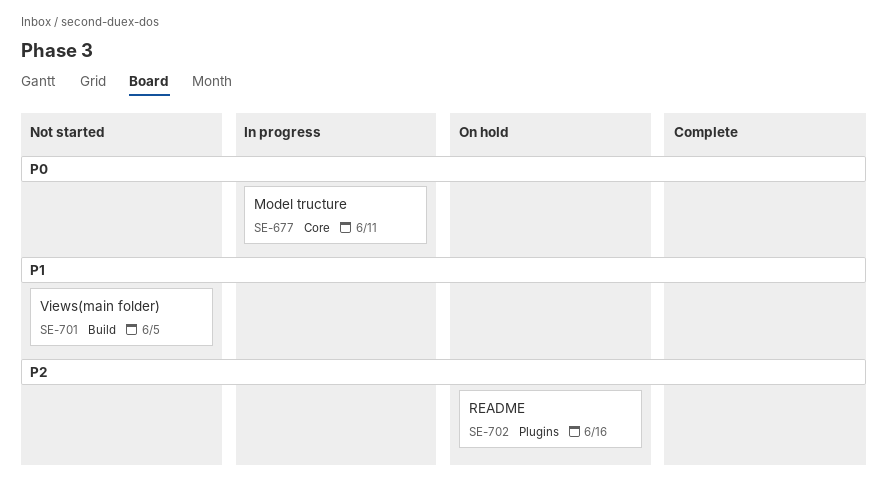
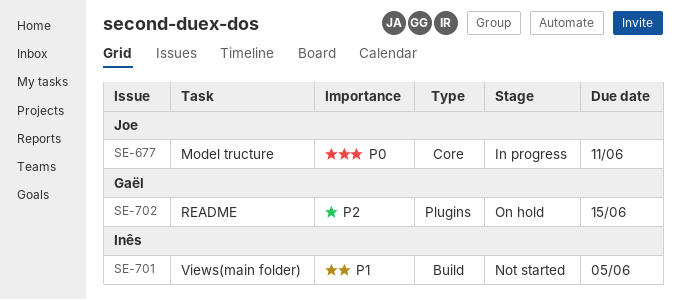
SE-702, due: Jun 16 -> Jun 15

